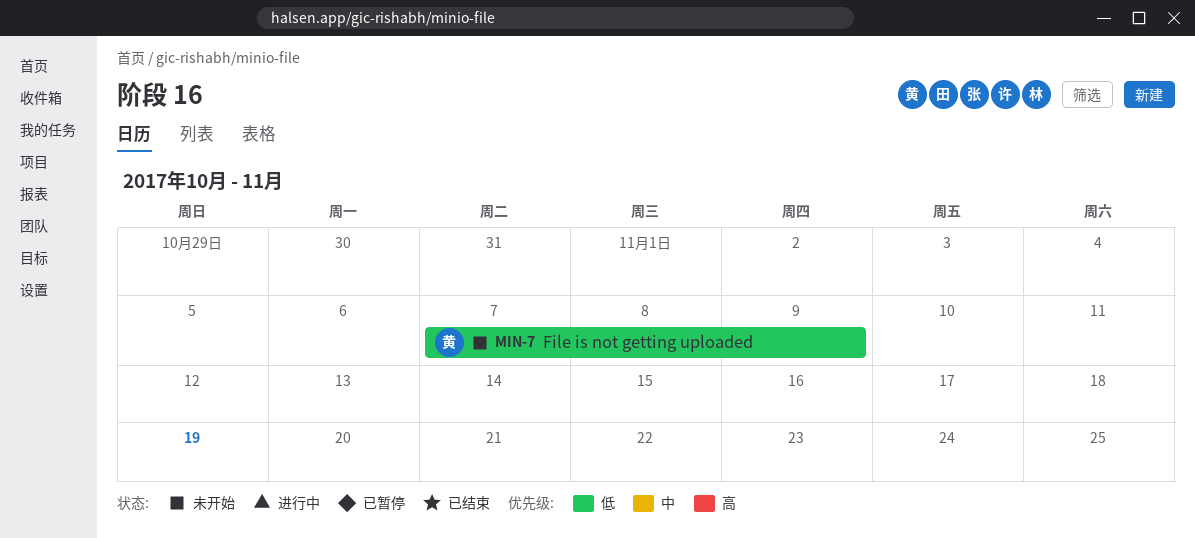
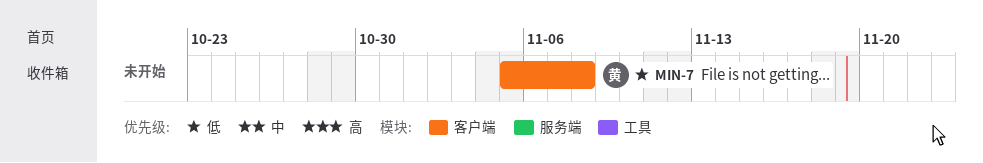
MIN-7, start: Nov 7 -> Nov 5
MIN-7, due: Nov 9 -> Nov 8

